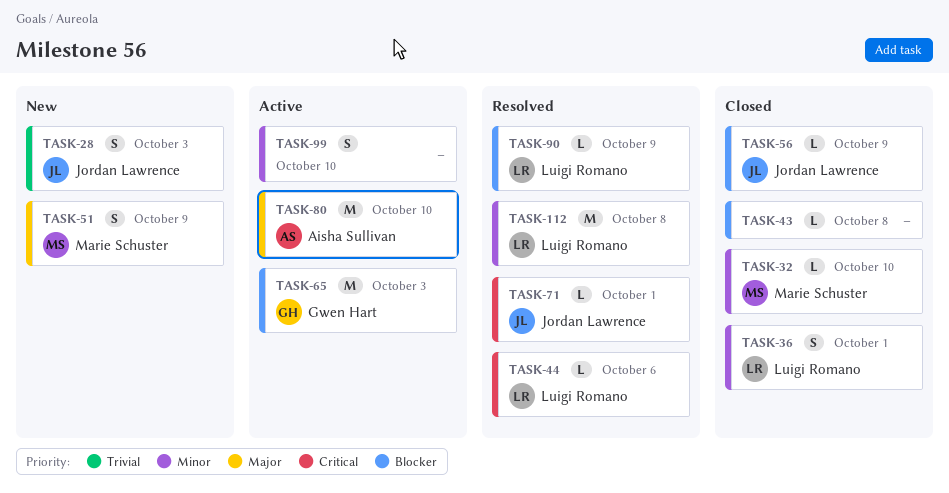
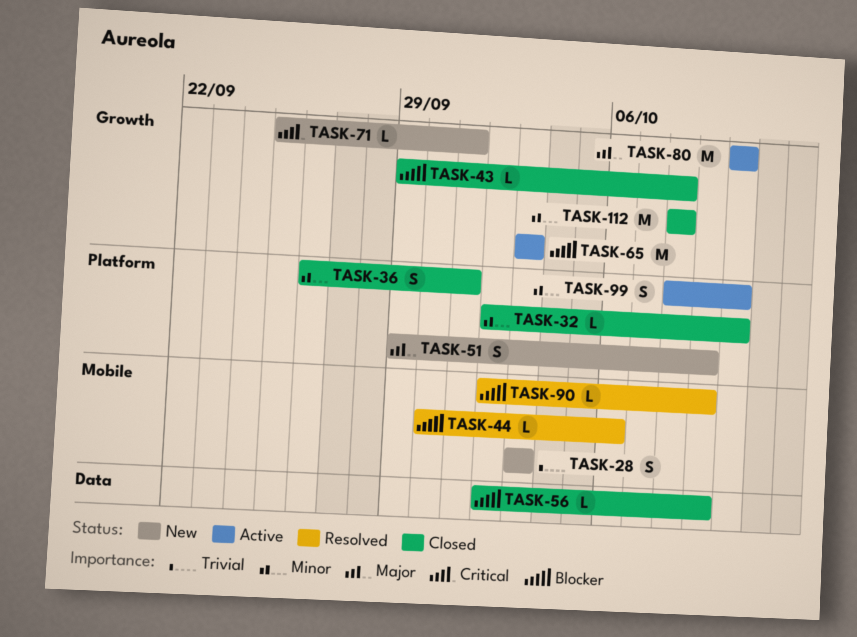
TASK-44, priority: Critical -> Blocker
TASK-71, status: Resolved -> New
TASK-112, status: Resolved -> Closed

